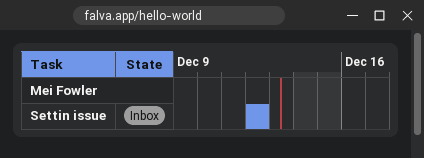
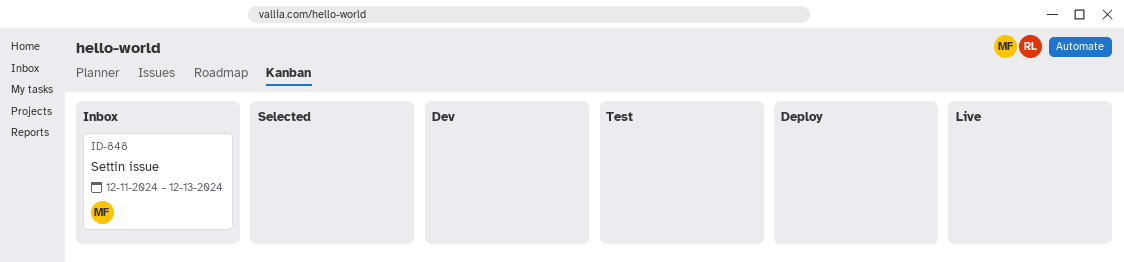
Settin issue, start: Dec 12 -> Dec 11
Settin issue, due: Dec 12 -> Dec 13

